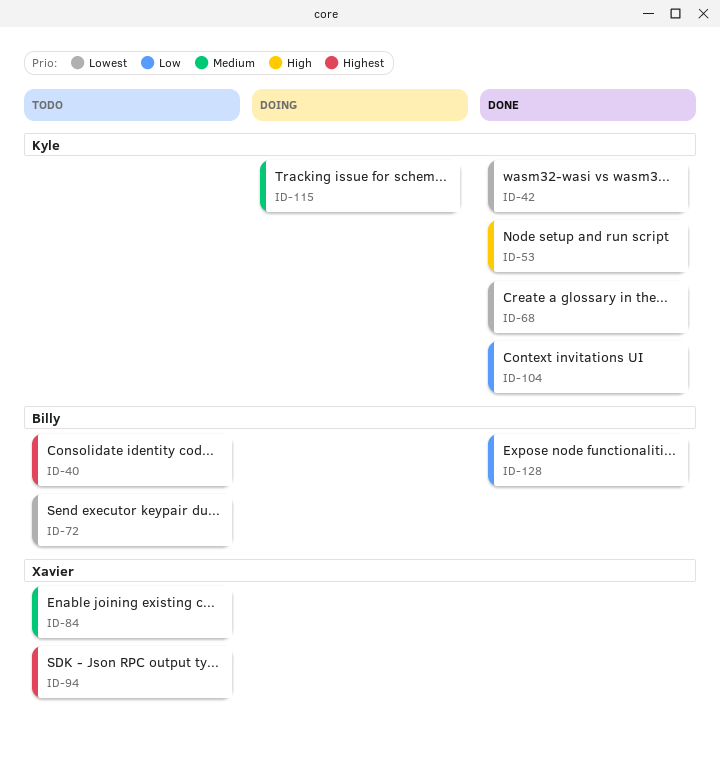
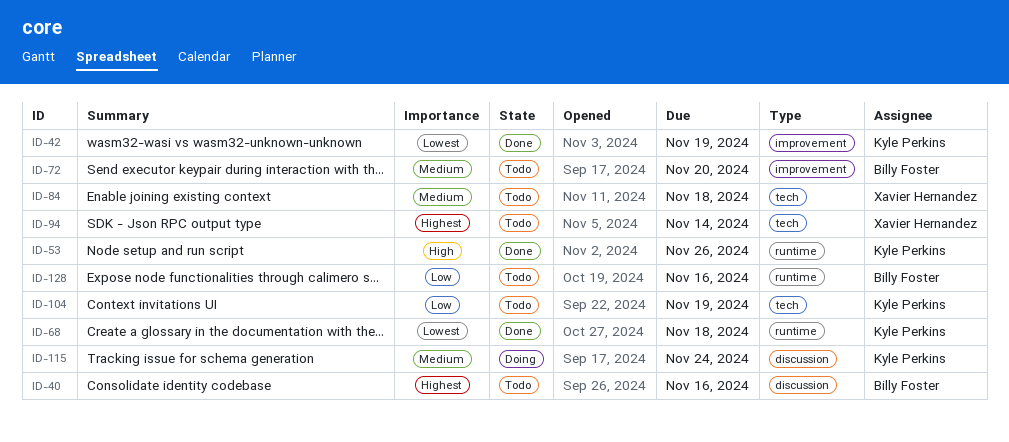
ID-72, priority: Lowest -> Medium
ID-104, status: Done -> Todo
ID-128, status: Done -> Todo

